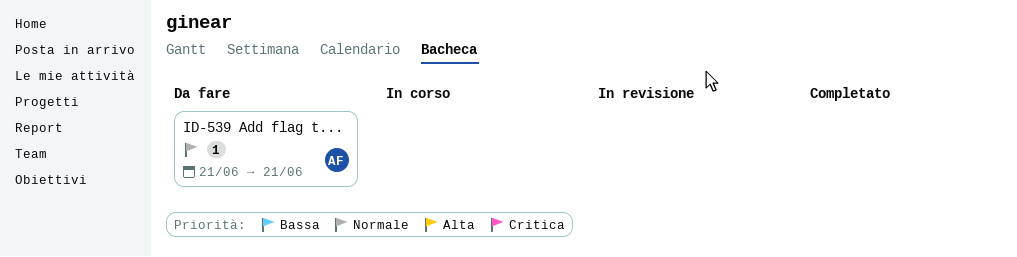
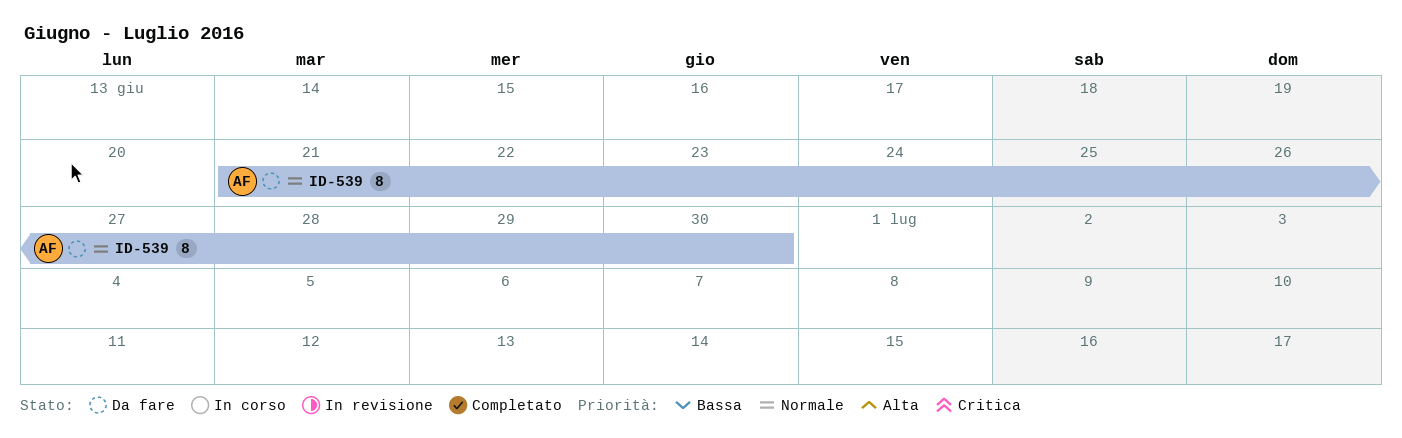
ID-539, estimate: 1 -> 8
ID-539, due: Jun 21 -> Jun 30

